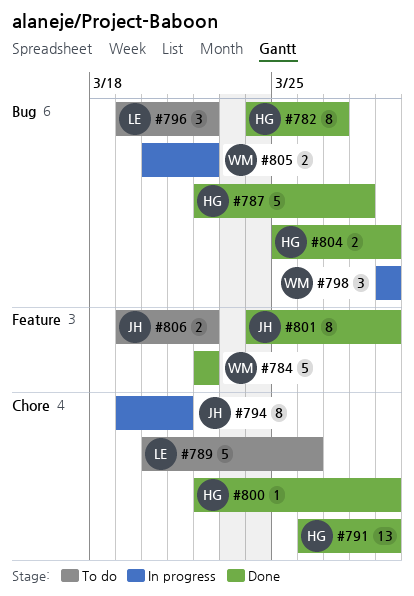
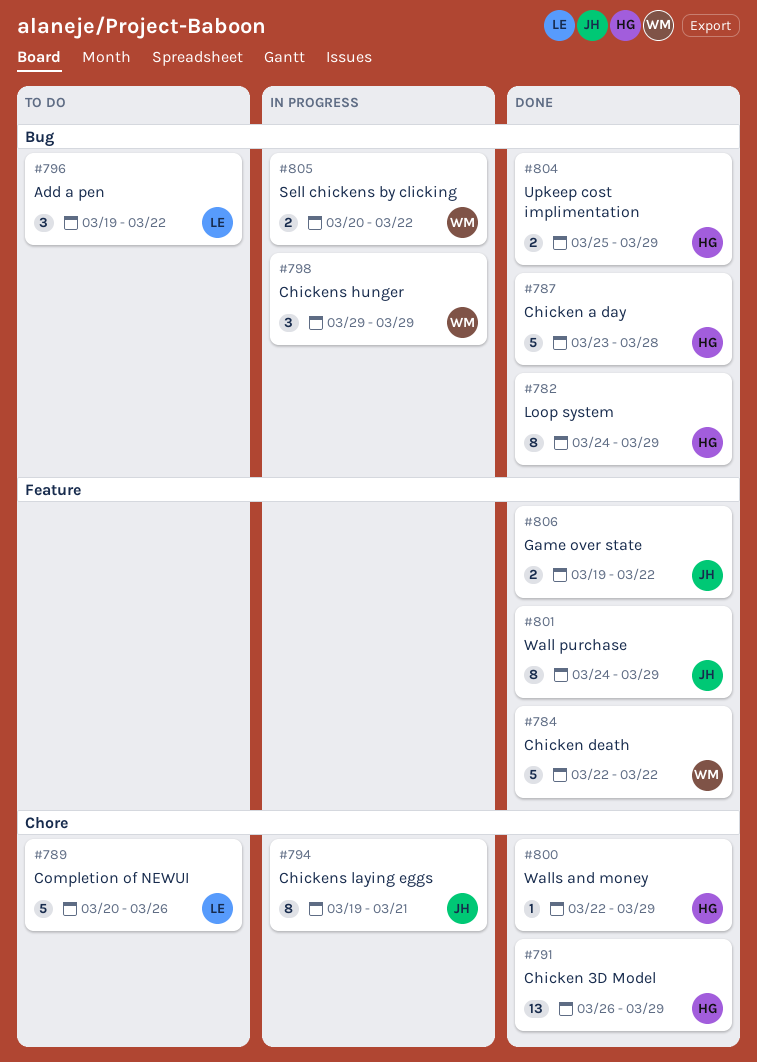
#782, due: Mar 27 -> Mar 29
#787, start: Mar 22 -> Mar 23
#806, status: To do -> Done

